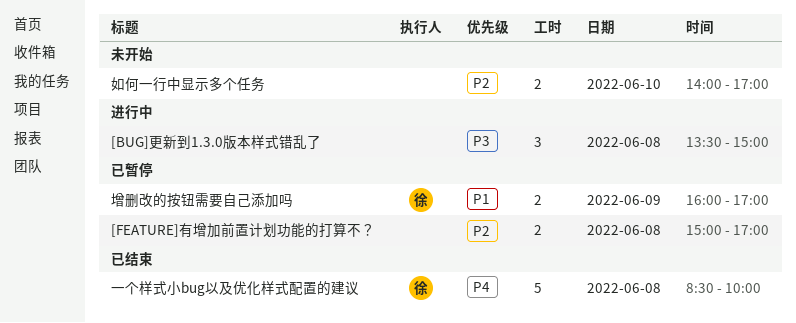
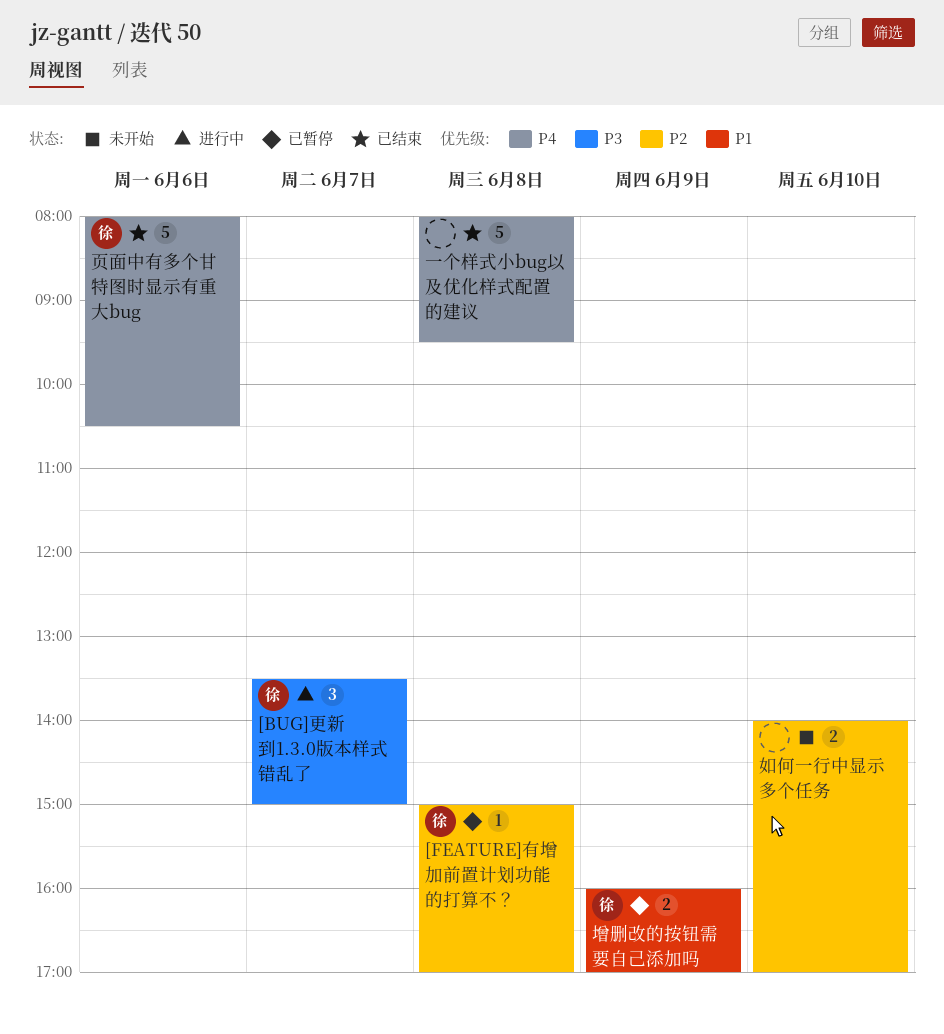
[BUG]更新到1.3.0版本样式错乱了, owner: none -> 徐
[BUG]更新到1.3.0版本样式错乱了, day: Jun 8 -> Jun 7
[FEATURE]有增加前置计划功能的打算不？, owner: none -> 徐
[FEATURE]有增加前置计划功能的打算不？, estimate: 2 -> 1
一个样式小bug以及优化样式配置的建议, owner: 徐 -> none
一个样式小bug以及优化样式配置的建议, begins: 08:30 -> 08:00
一个样式小bug以及优化样式配置的建议, ends: 10:00 -> 09:30
页面中有多个甘特图时显示有重大bug: none -> present

